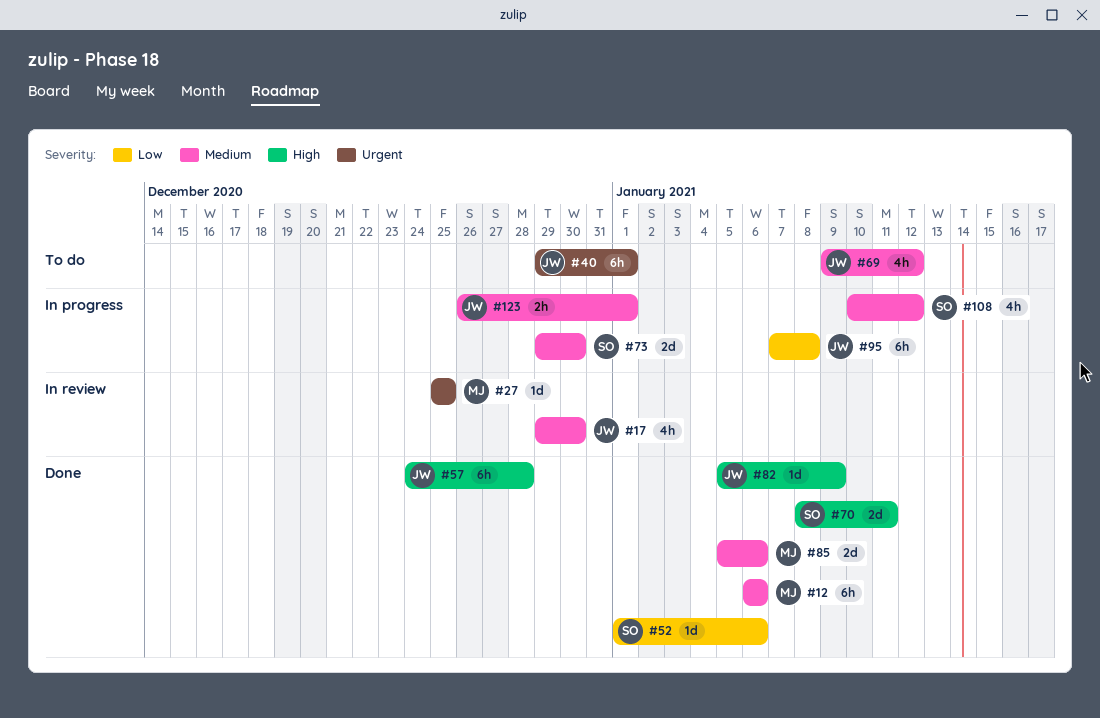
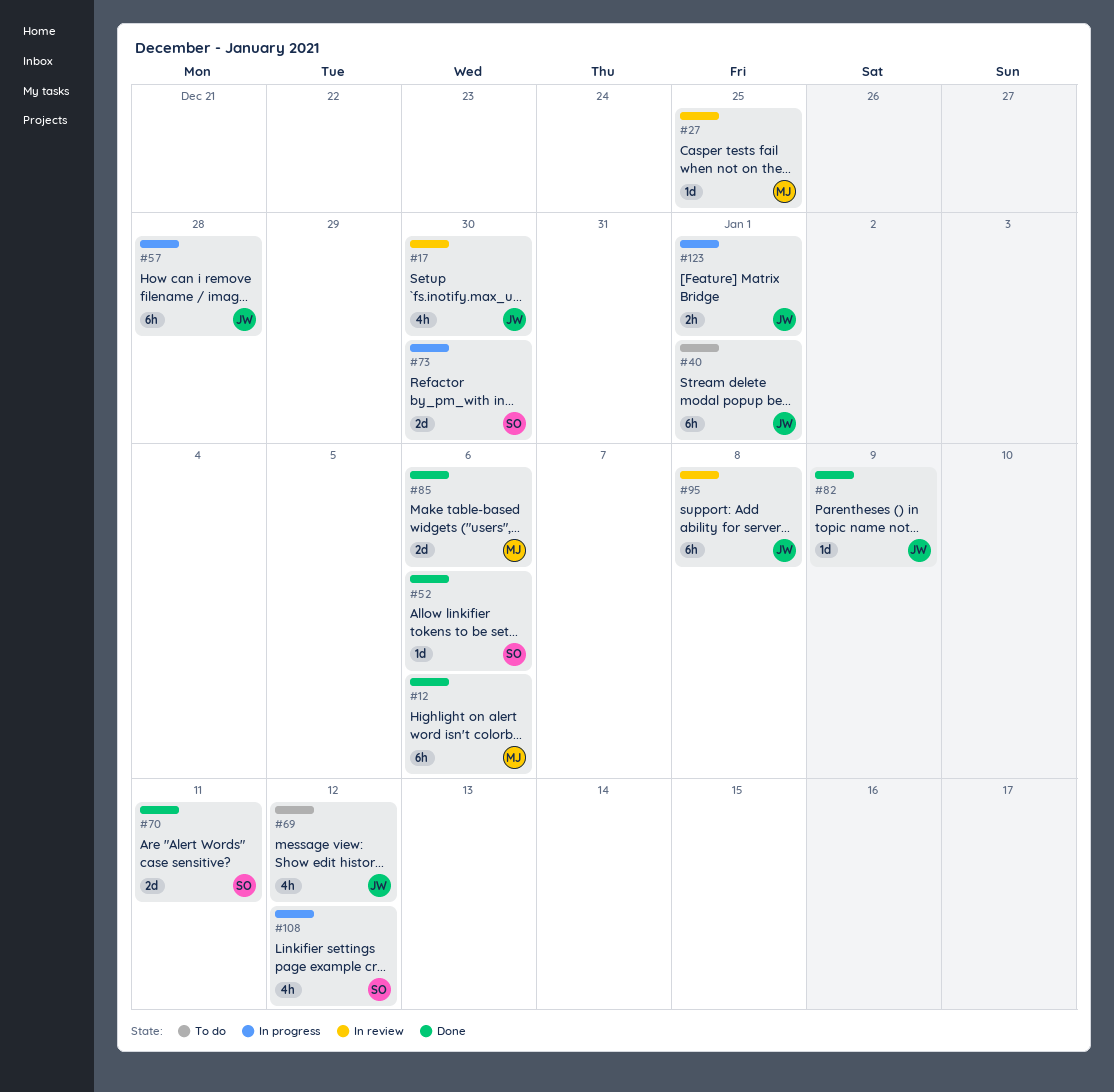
#57, status: Done -> In progress
#95, status: In progress -> In review

